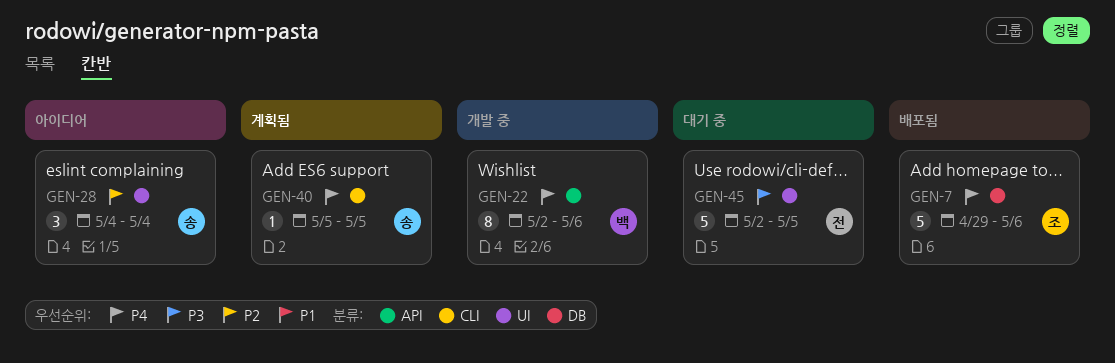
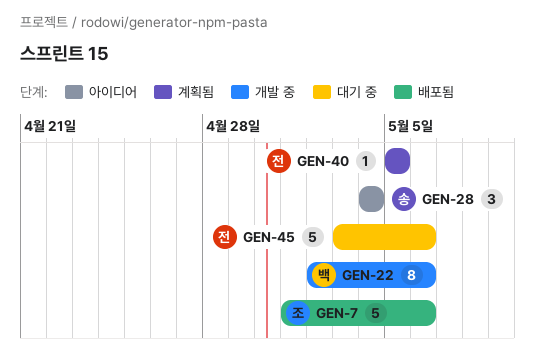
GEN-7, start: Apr 29 -> May 1
GEN-40, owner: 송 -> 전
GEN-45, start: May 2 -> May 3
GEN-45, due: May 5 -> May 6

